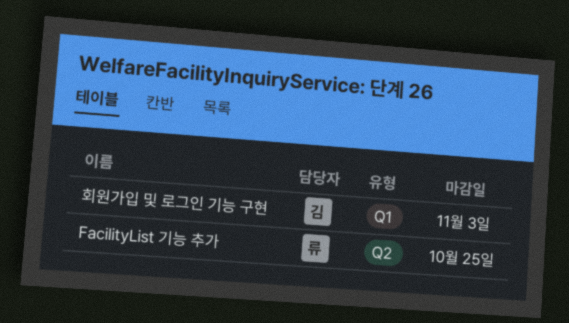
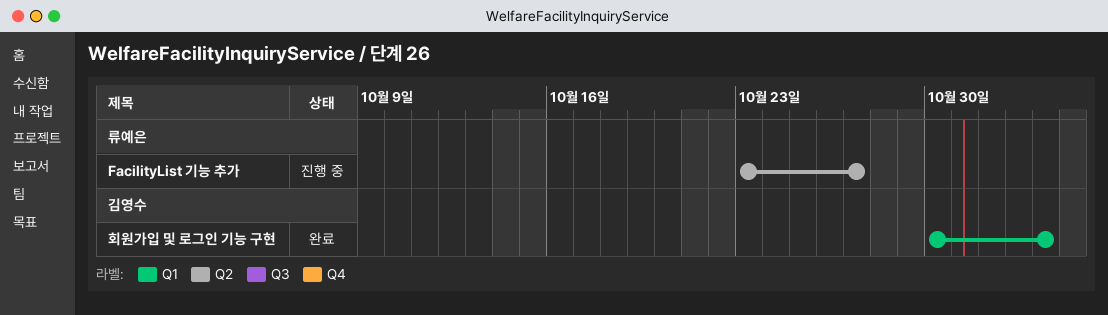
FacilityList 기능 추가, due: Oct 25 -> Oct 27

